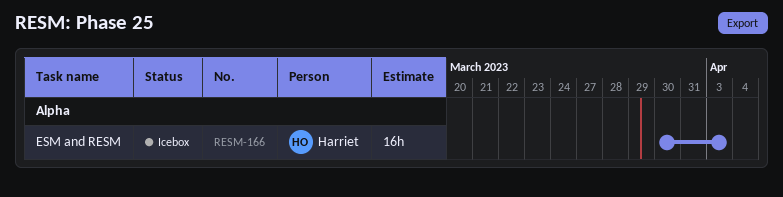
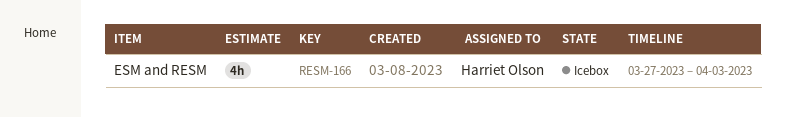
RESM-166, estimate: 16h -> 4h
RESM-166, start: Mar 30 -> Mar 27

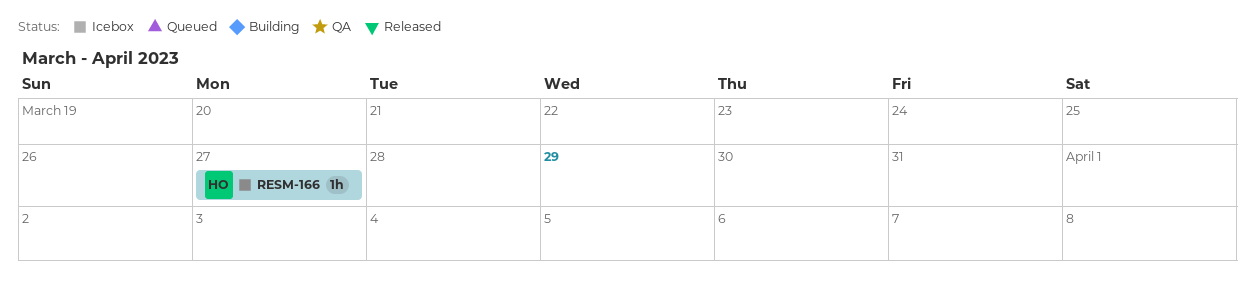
RESM-166, estimate: 4h -> 1h
RESM-166, due: Apr 3 -> Mar 27

